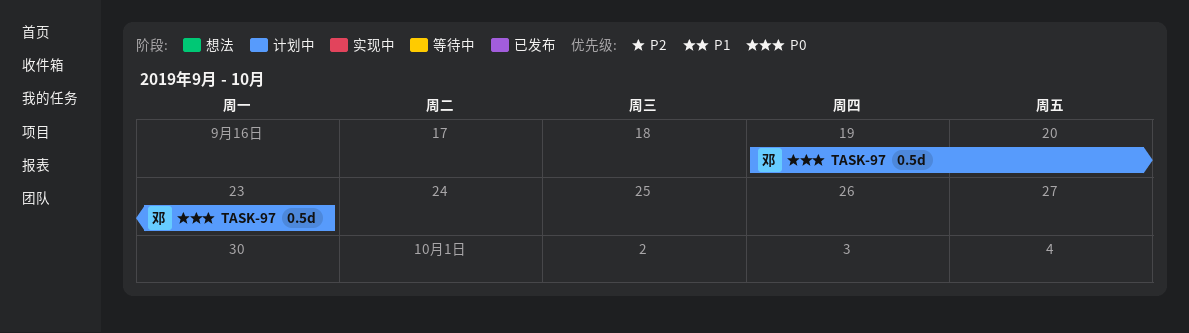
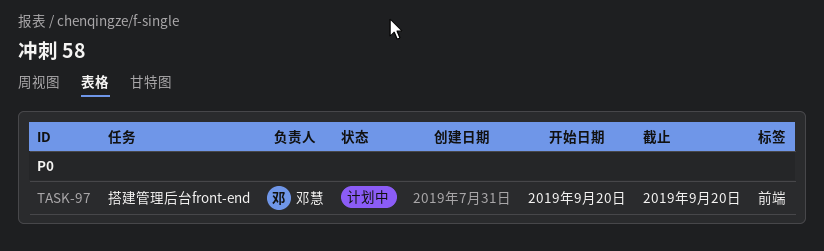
TASK-97, start: Sep 19 -> Sep 20
TASK-97, due: Sep 23 -> Sep 20

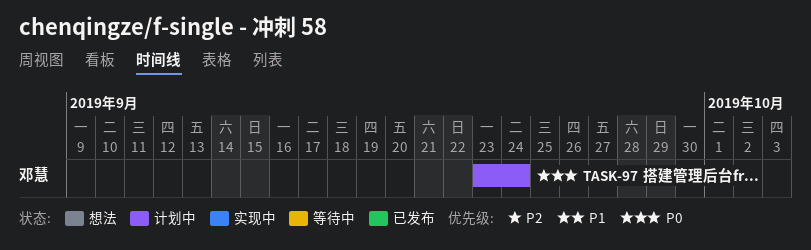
TASK-97, start: Sep 20 -> Sep 23
TASK-97, due: Sep 20 -> Sep 24

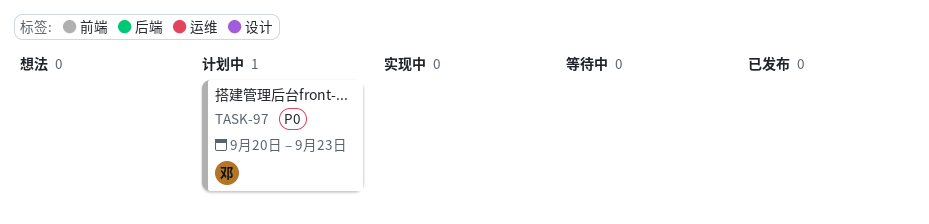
TASK-97, start: Sep 23 -> Sep 20
TASK-97, due: Sep 24 -> Sep 23

